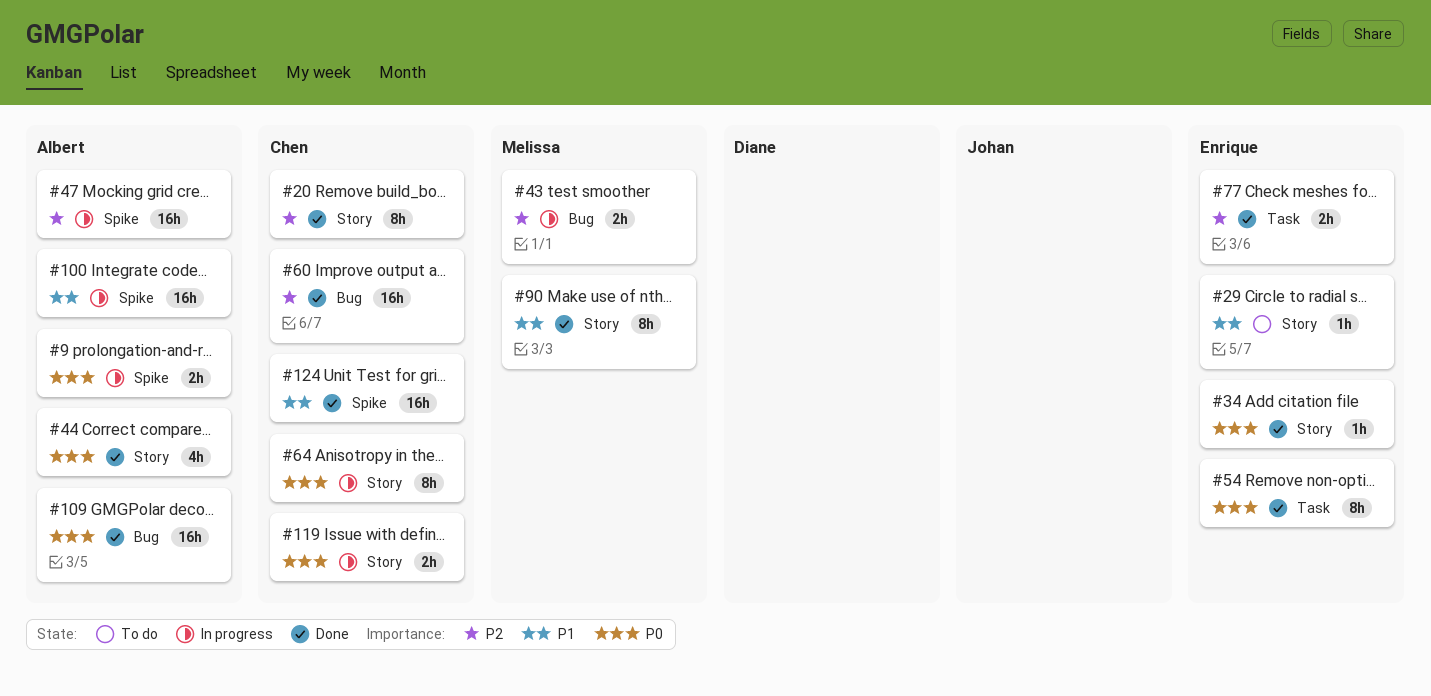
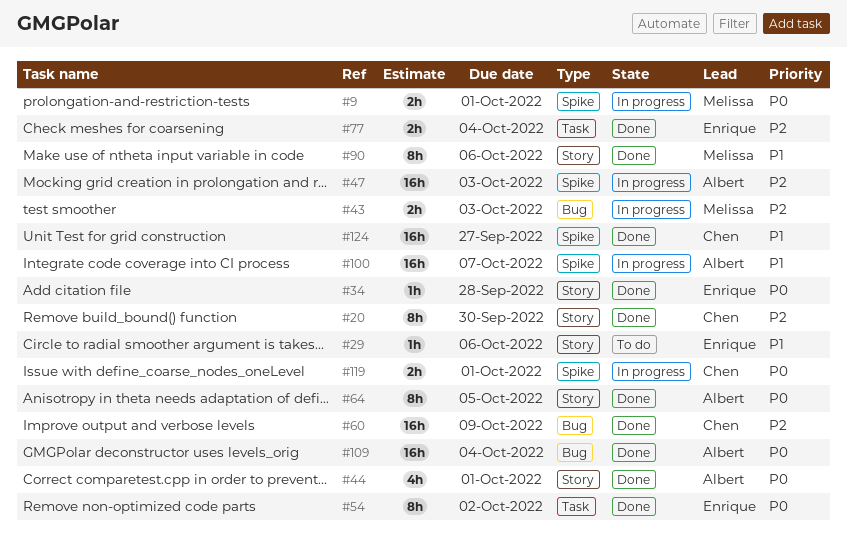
#9, owner: Albert -> Melissa
#64, status: In progress -> Done
#64, owner: Chen -> Albert
#119, label: Story -> Spike

